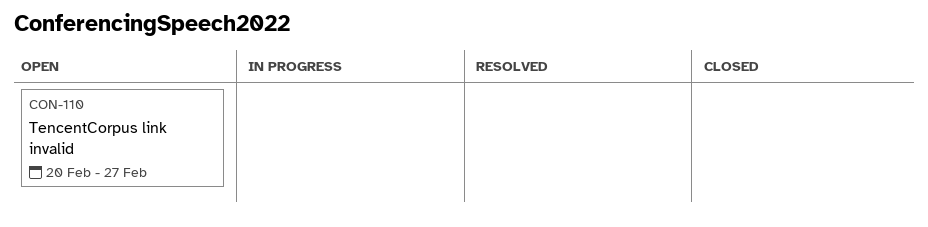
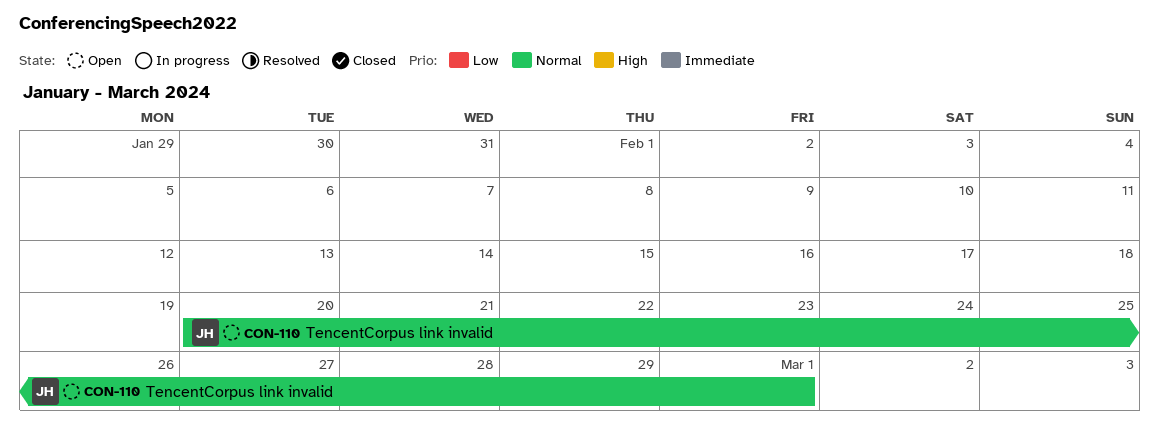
CON-110, due: Feb 27 -> Mar 1

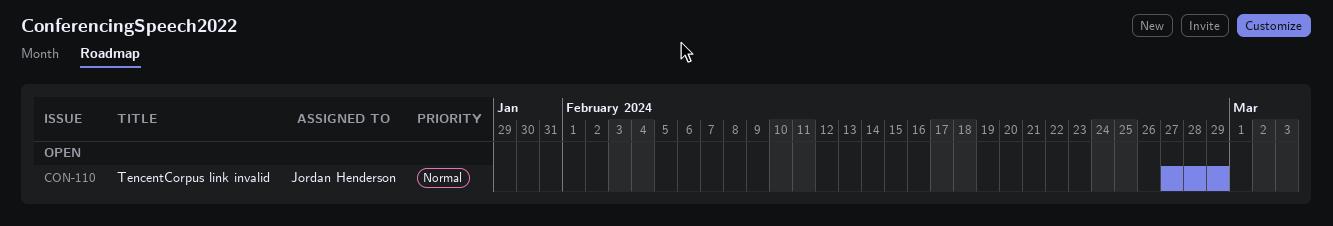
CON-110, start: Feb 20 -> Feb 27
CON-110, due: Mar 1 -> Feb 29

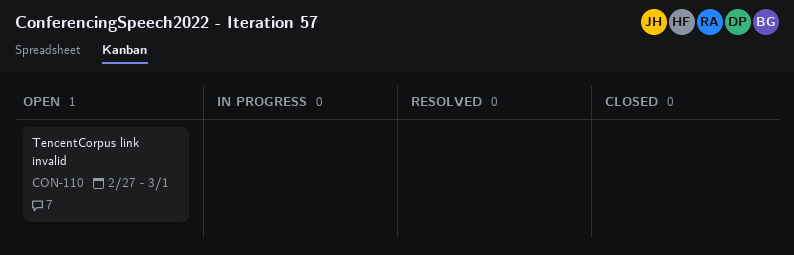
CON-110, due: Feb 29 -> Mar 1

